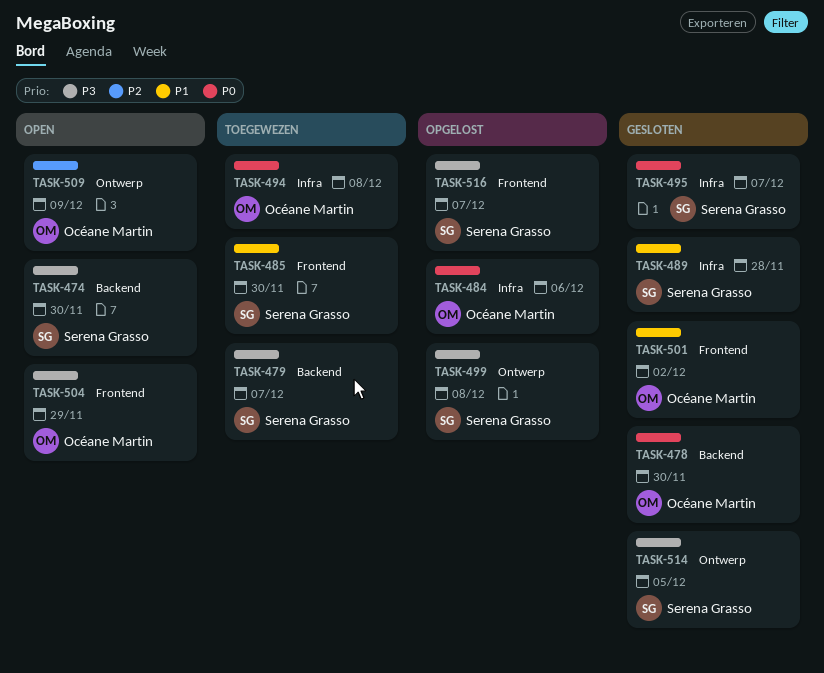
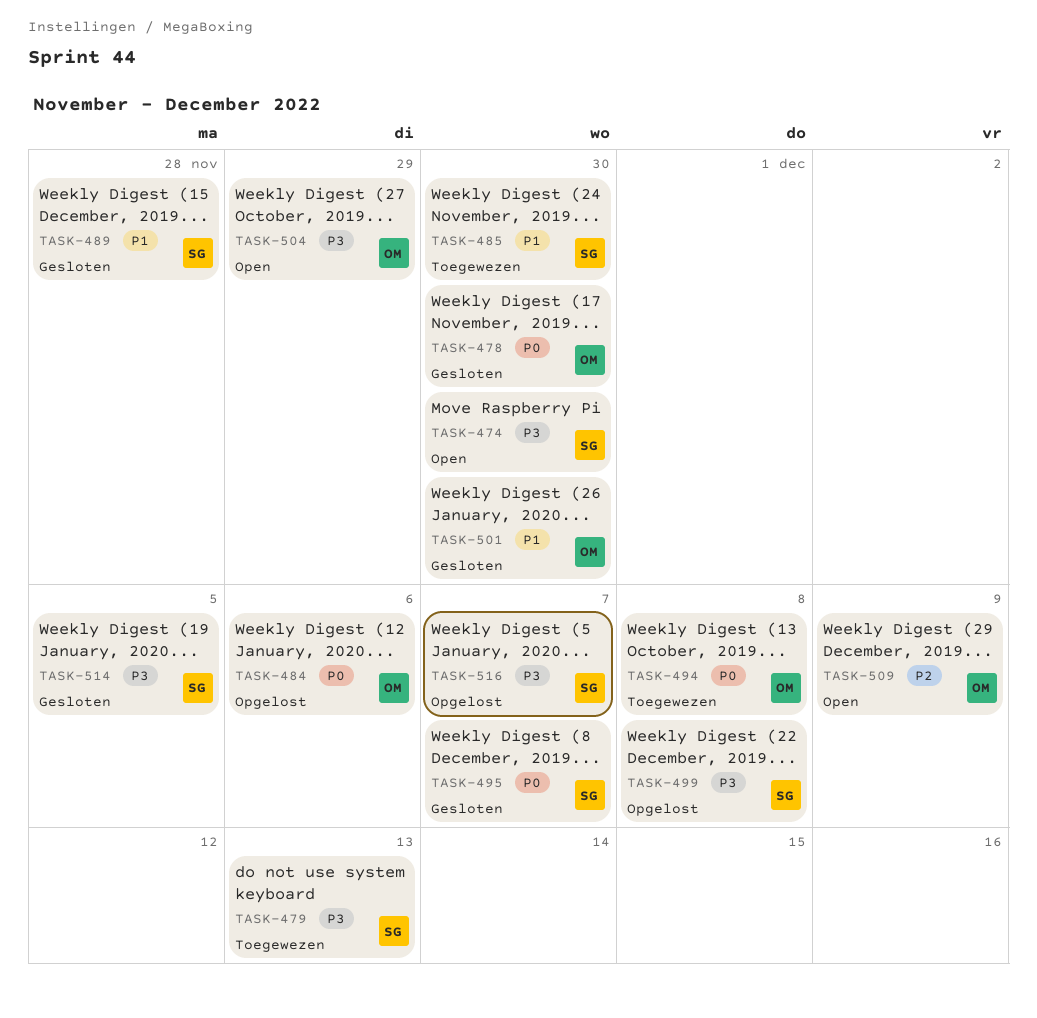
TASK-479, due: Dec 7 -> Dec 13
TASK-501, due: Dec 2 -> Nov 30

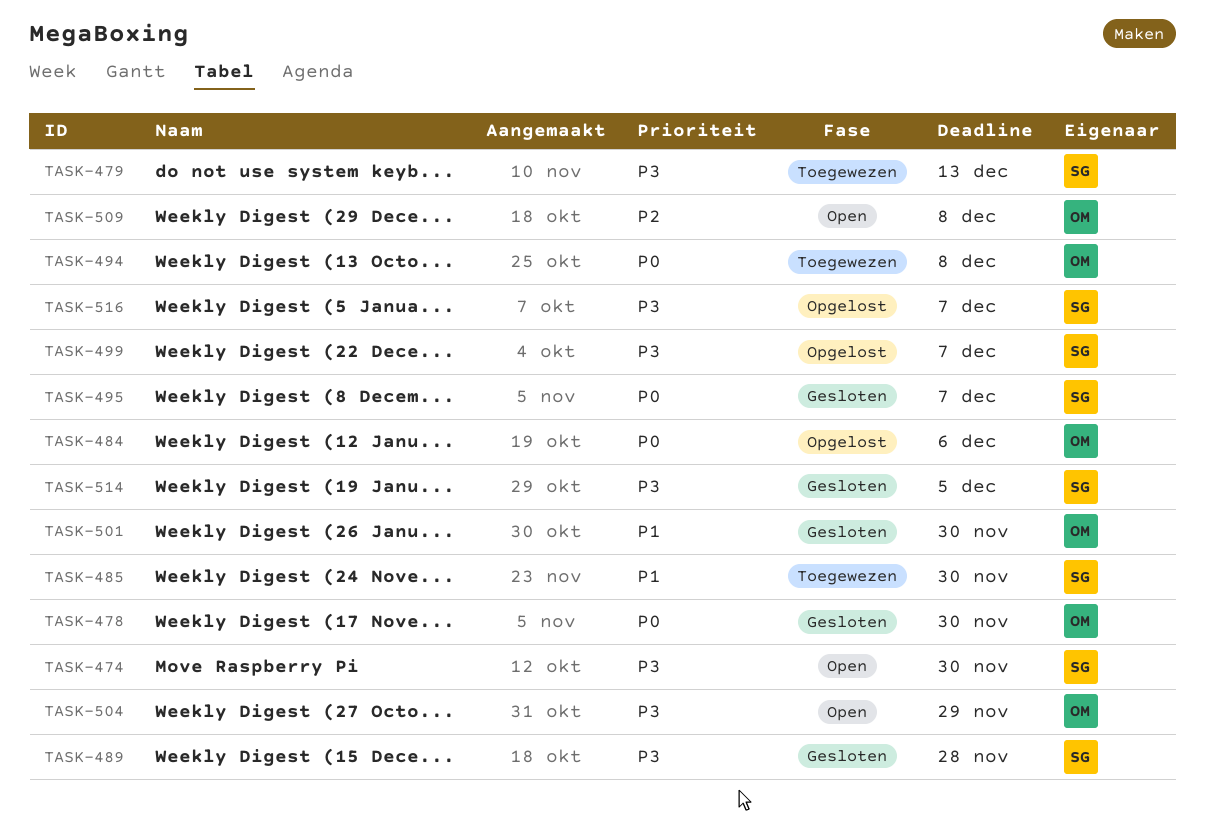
TASK-489, priority: P1 -> P3
TASK-499, due: Dec 8 -> Dec 7
TASK-509, due: Dec 9 -> Dec 8

